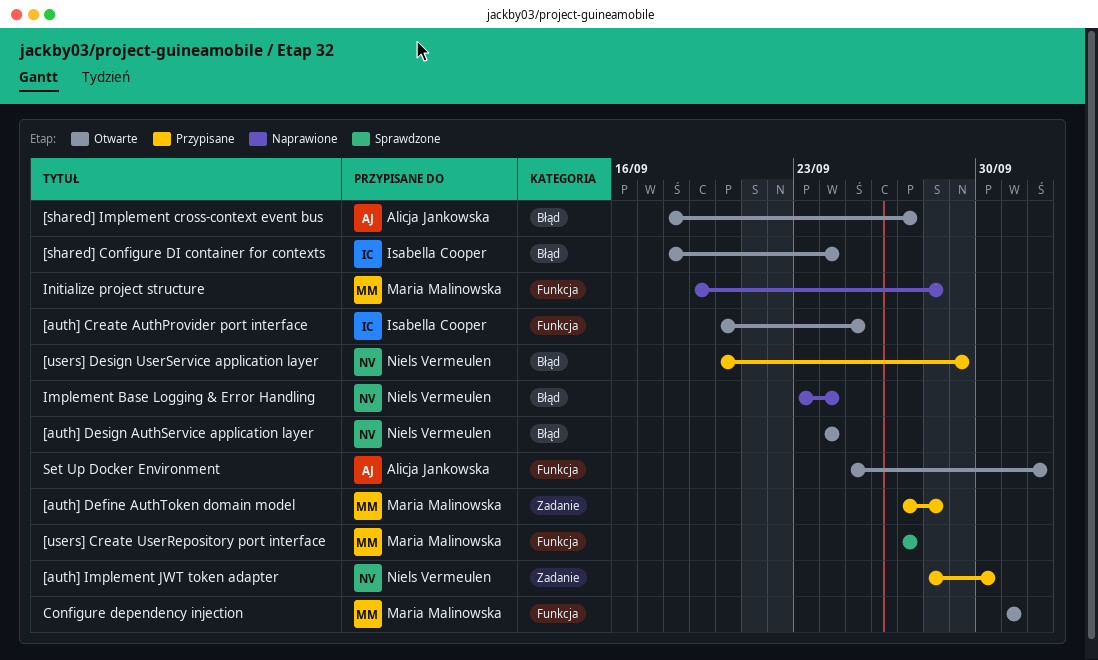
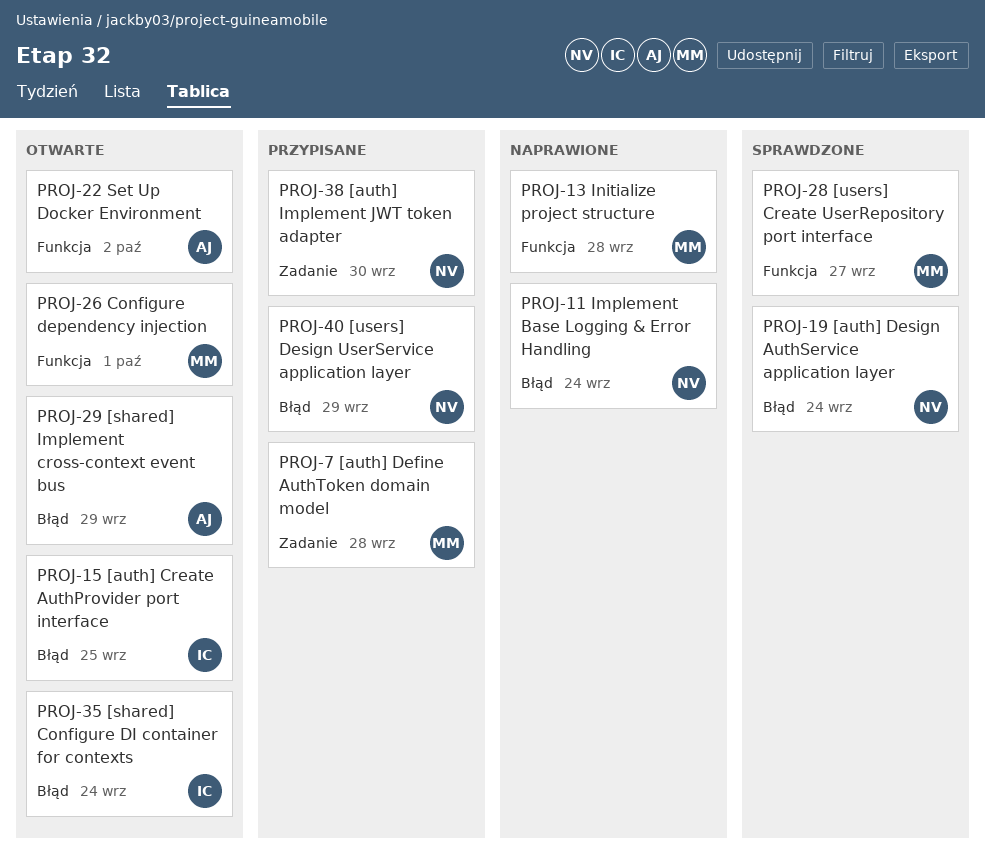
[auth] Create AuthProvider port interface, label: Funkcja -> Błąd
[auth] Design AuthService application layer, status: Otwarte -> Sprawdzone
[shared] Implement cross-context event bus, due: Sep 27 -> Sep 29

